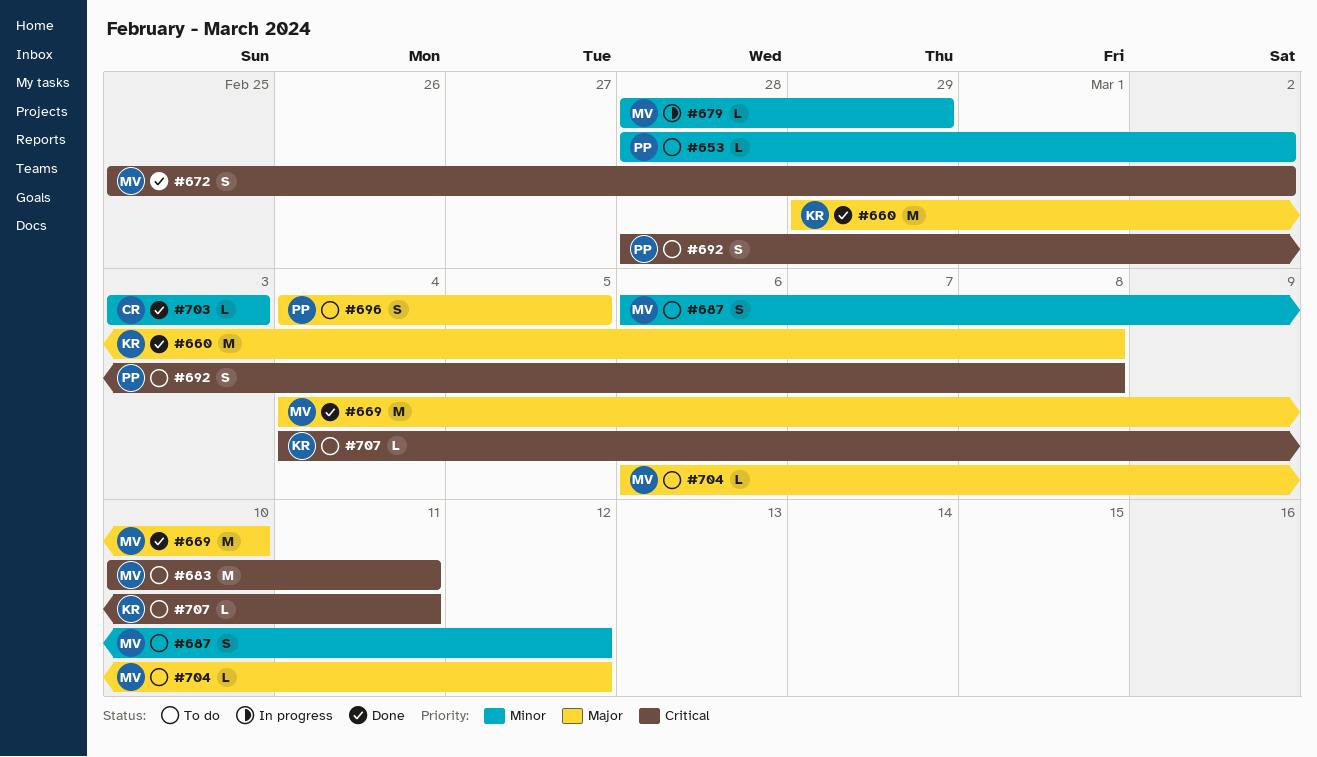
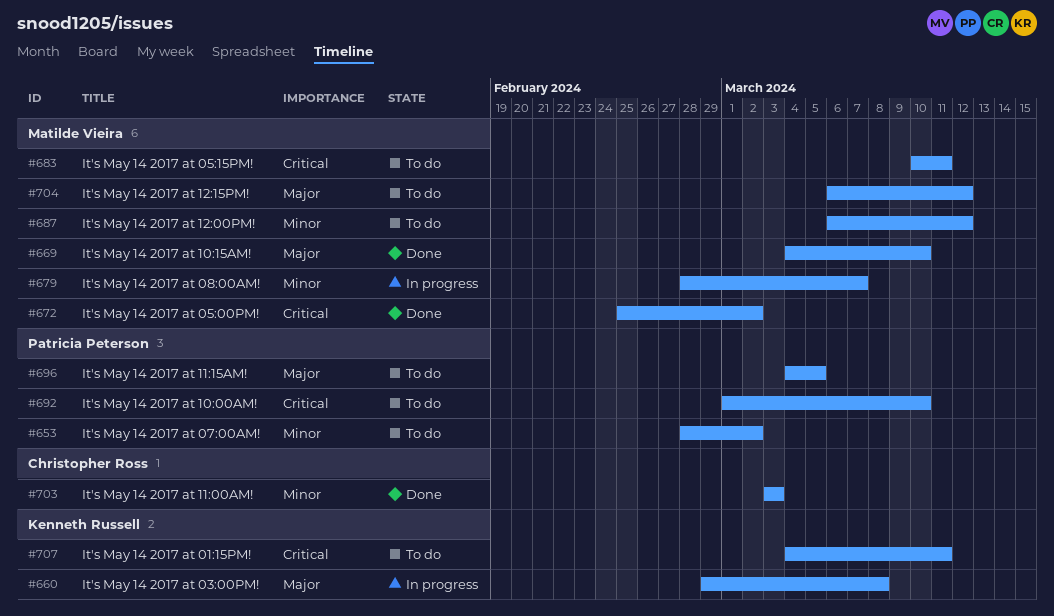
#660, status: Done -> In progress
#679, due: Feb 29 -> Mar 7
#692, start: Feb 28 -> Mar 1
#692, due: Mar 8 -> Mar 10

